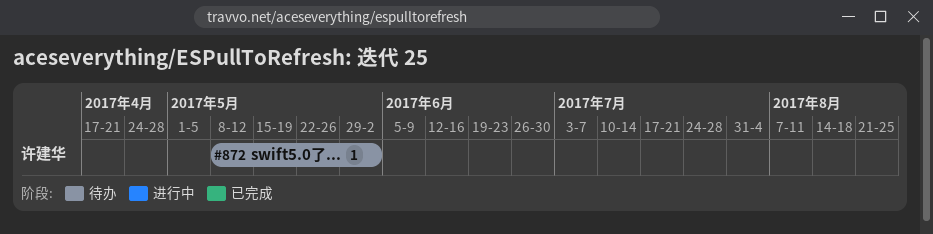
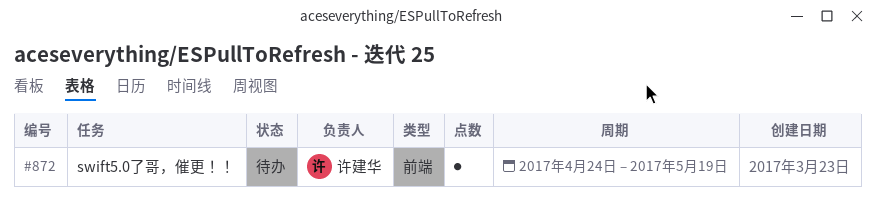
#872, start: May 8 -> Apr 24
#872, due: Jun 2 -> May 19

